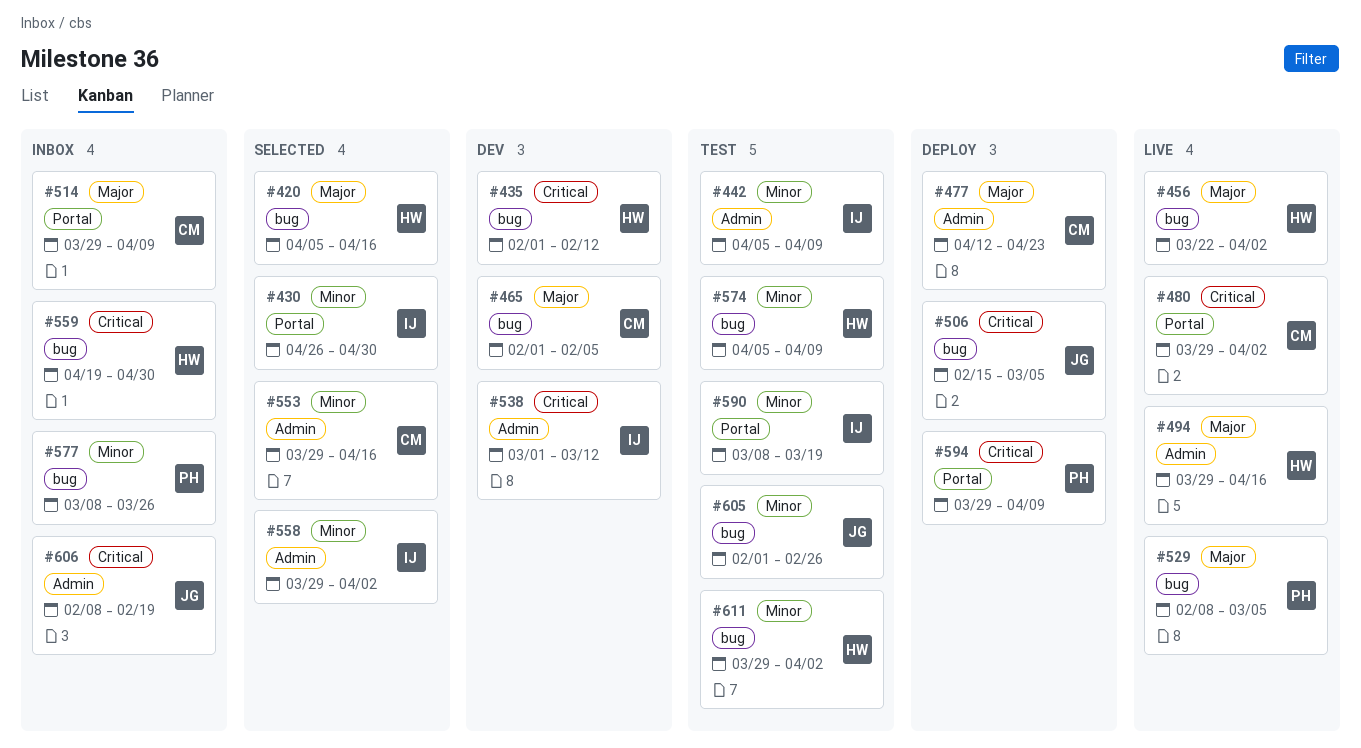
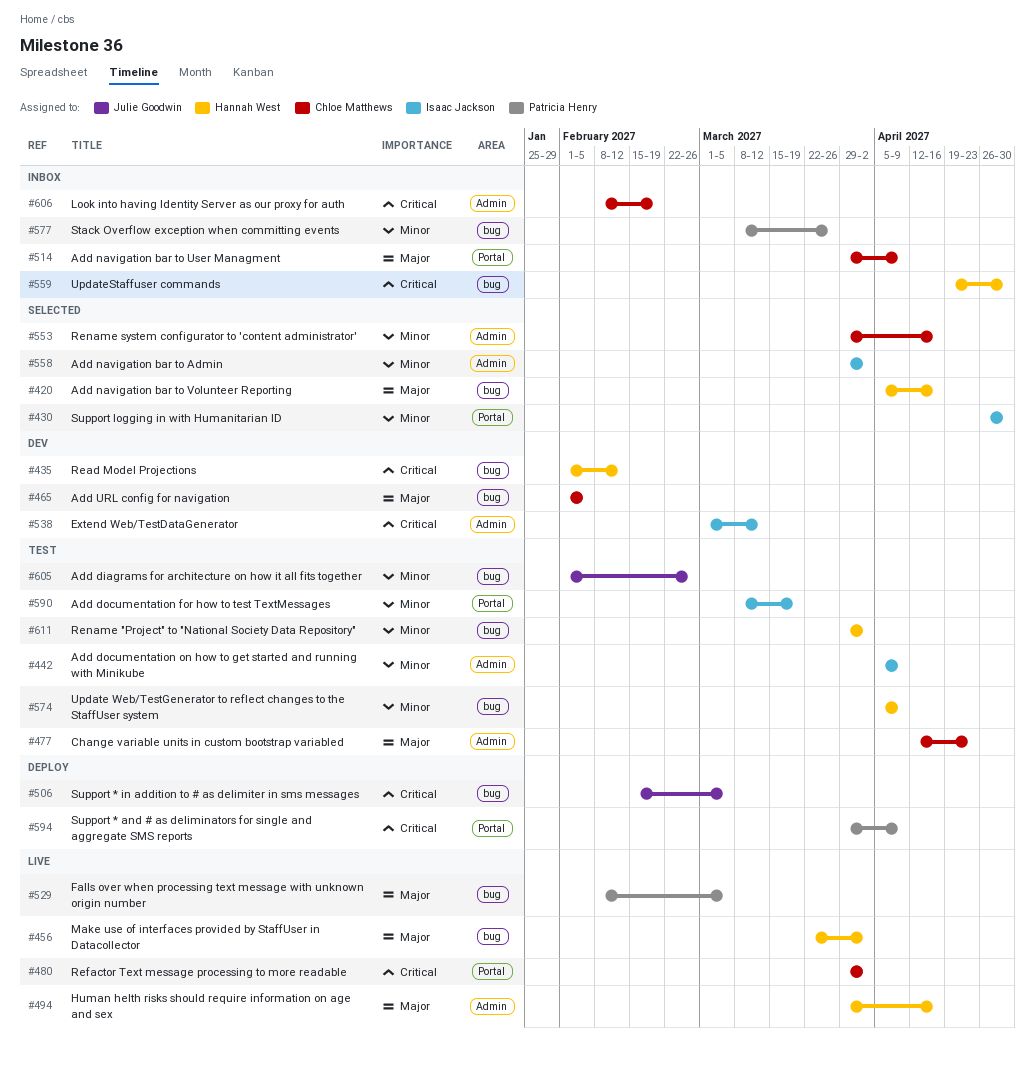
#477, status: Deploy -> Test
#606, owner: Julie Goodwin -> Chloe Matthews

